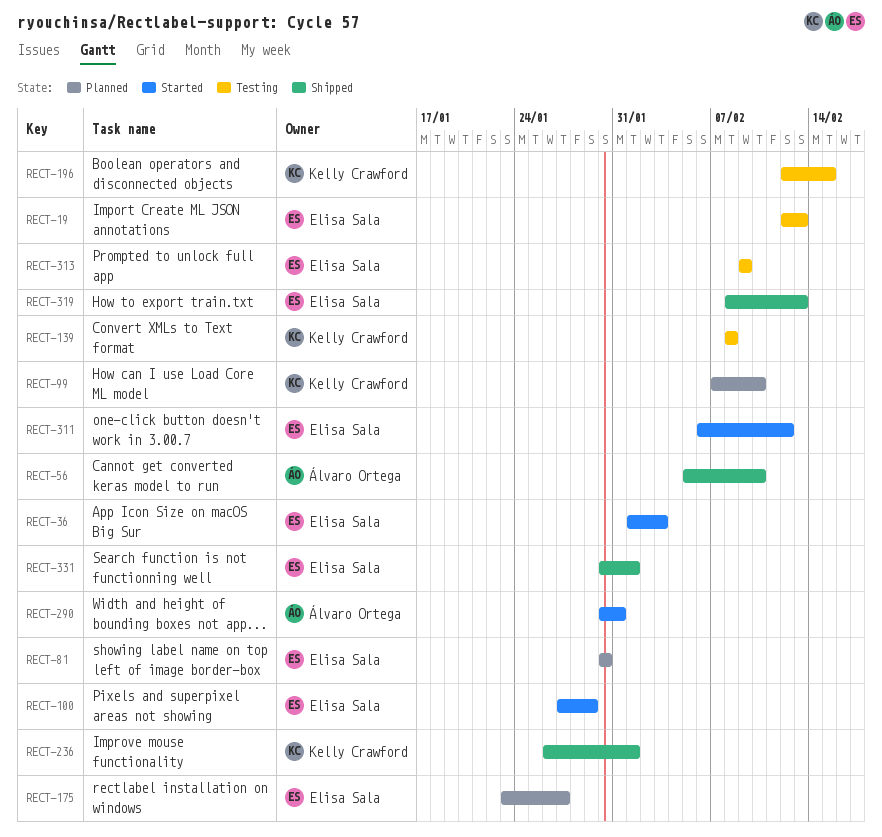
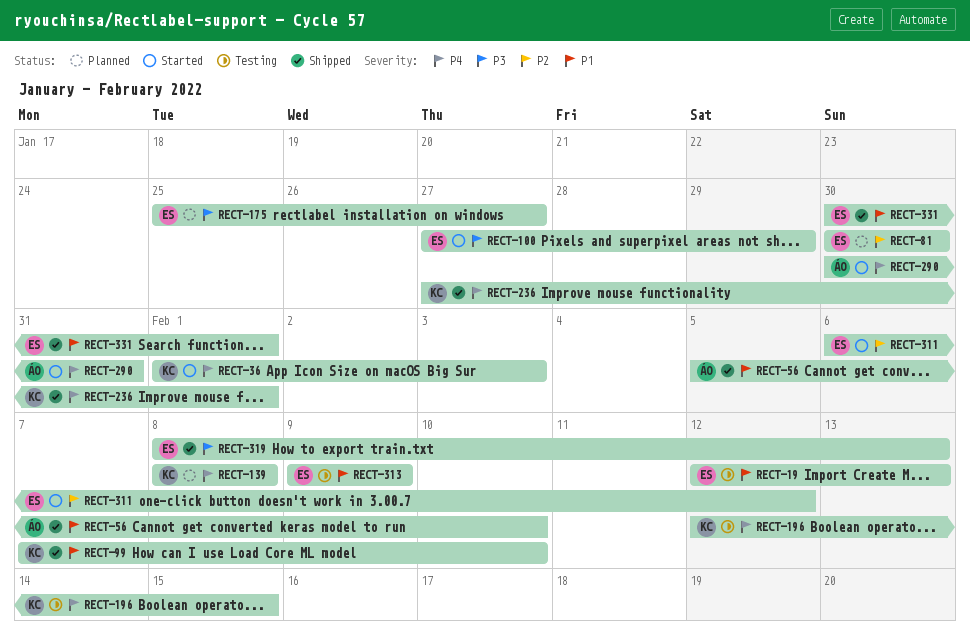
RECT-36, owner: Elisa Sala -> Kelly Crawford
RECT-99, status: Planned -> Shipped
RECT-139, status: Testing -> Planned
RECT-175, start: Jan 23 -> Jan 25
RECT-236, start: Jan 26 -> Jan 27

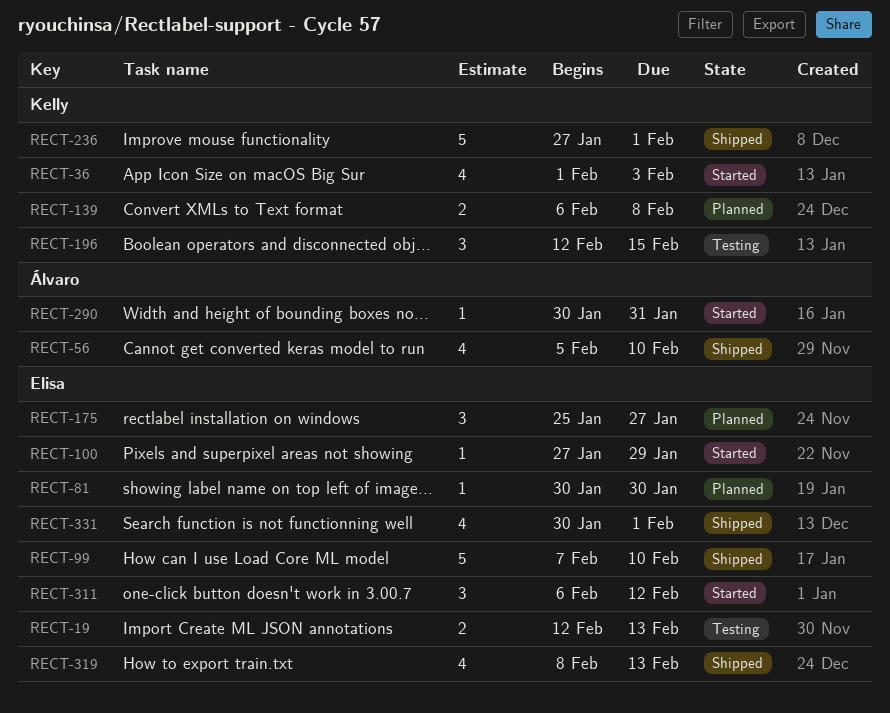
RECT-99, owner: Kelly -> Elisa
RECT-139, start: Feb 8 -> Feb 6
RECT-313: present -> none

